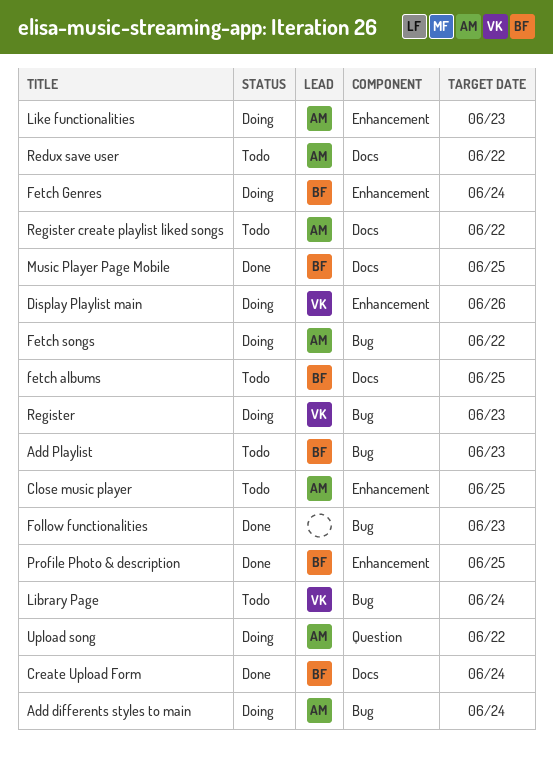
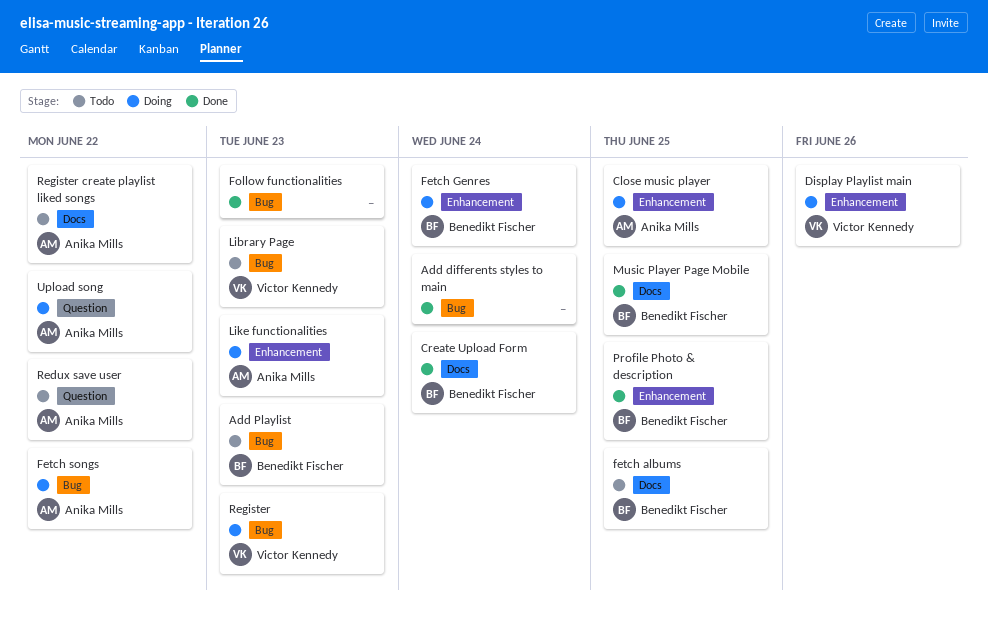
Add differents styles to main, status: Doing -> Done
Add differents styles to main, owner: Anika Mills -> none
Close music player, status: Todo -> Doing
Library Page, due: Jun 24 -> Jun 23
Redux save user, label: Docs -> Question

